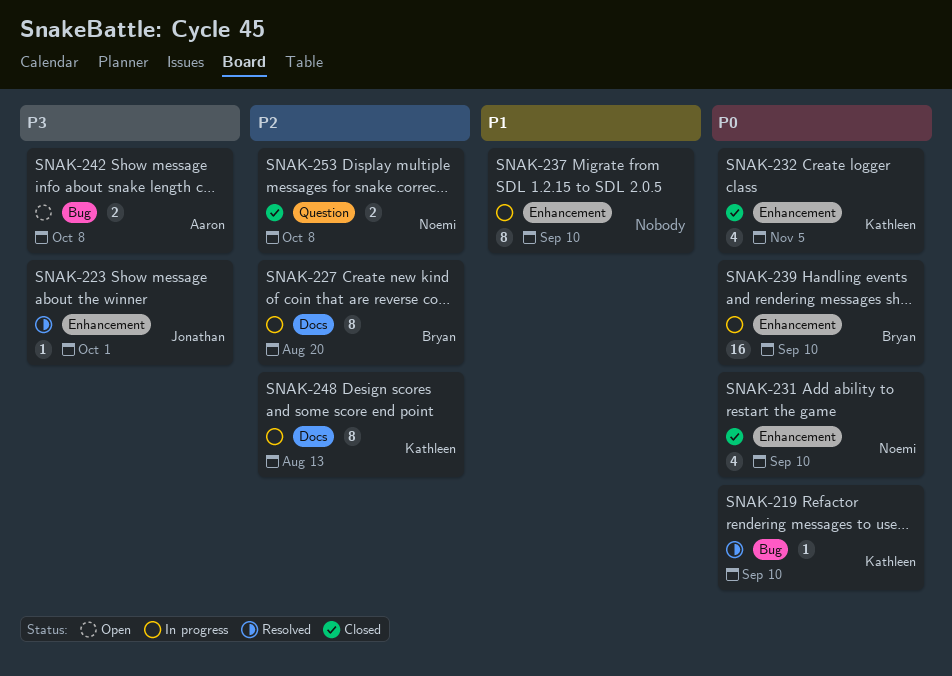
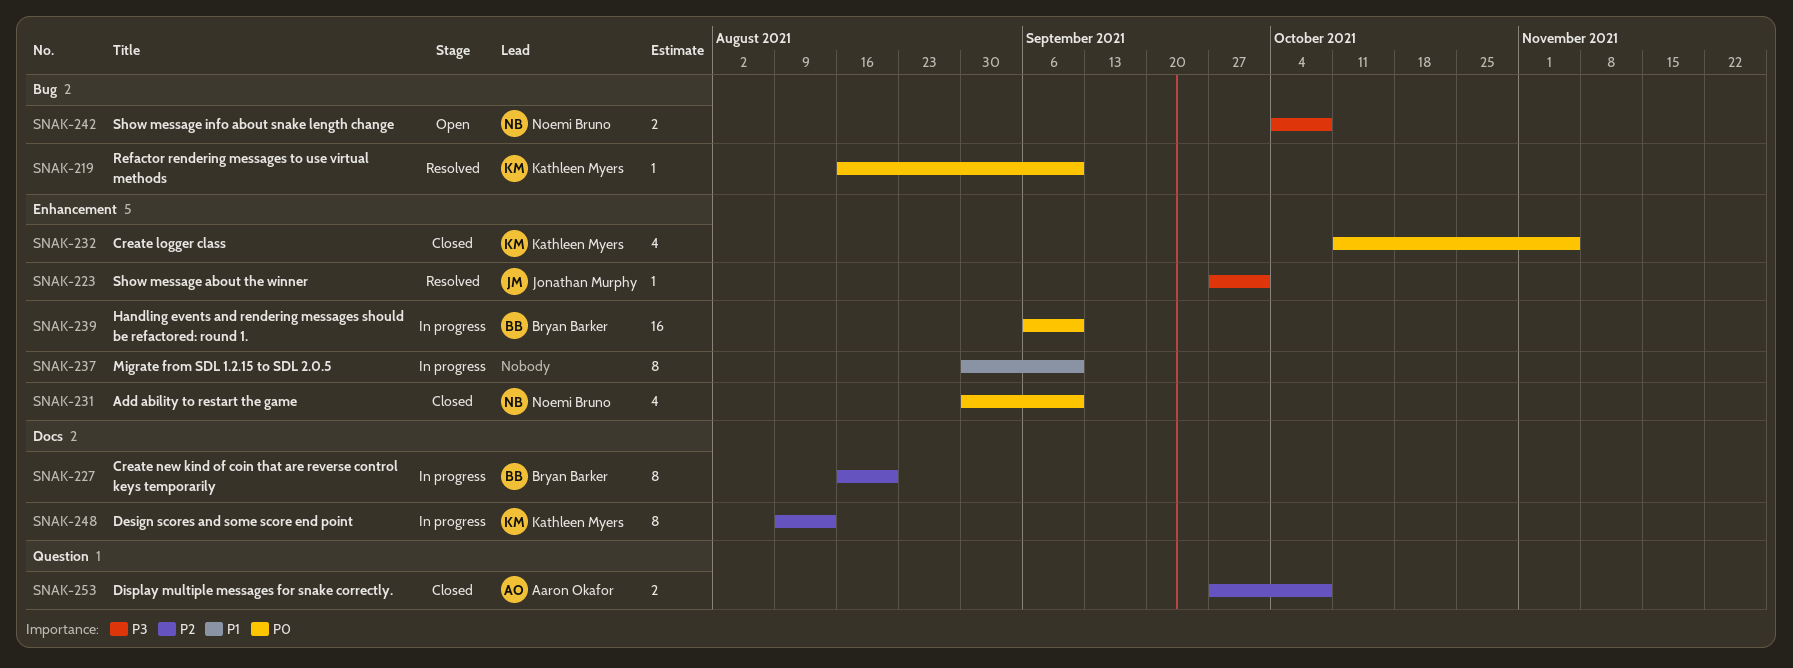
SNAK-242, owner: Aaron Okafor -> Noemi Bruno
SNAK-253, owner: Noemi Bruno -> Aaron Okafor

